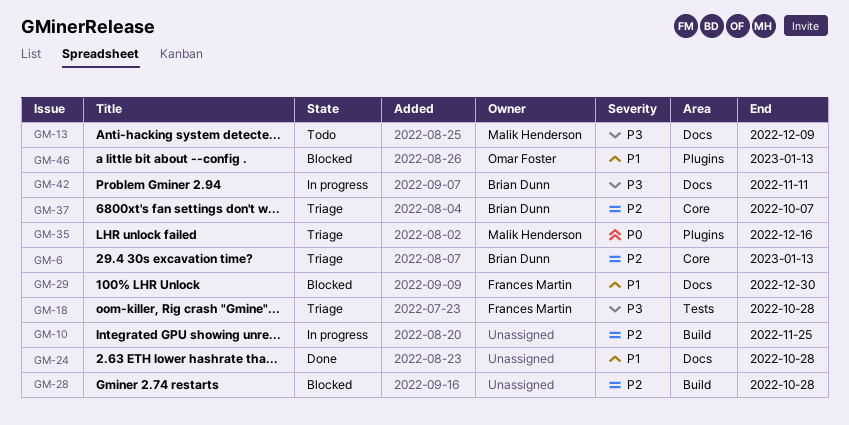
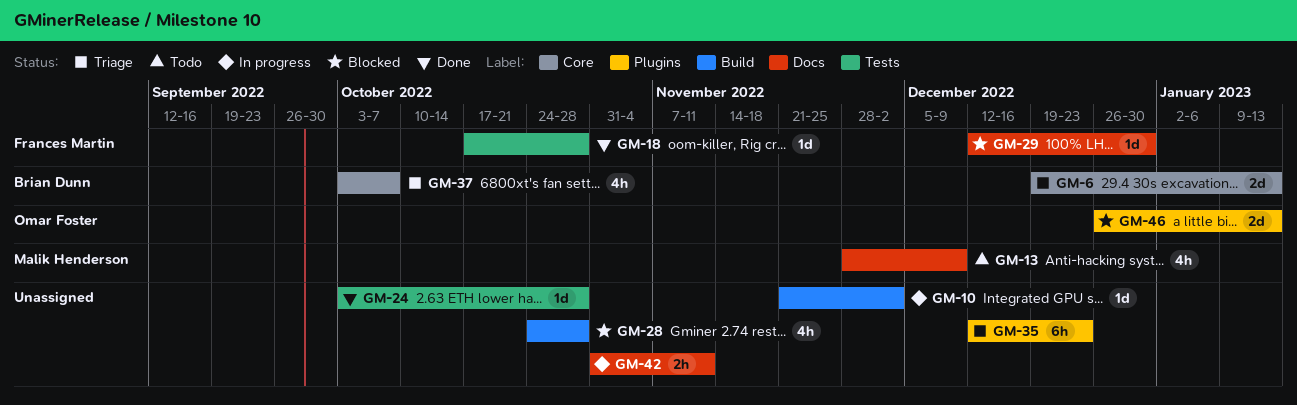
GM-10, due: Nov 25 -> Dec 2
GM-18, status: Triage -> Done
GM-24, label: Docs -> Tests
GM-35, owner: Malik Henderson -> none
GM-35, due: Dec 16 -> Dec 23
GM-42, owner: Brian Dunn -> none

